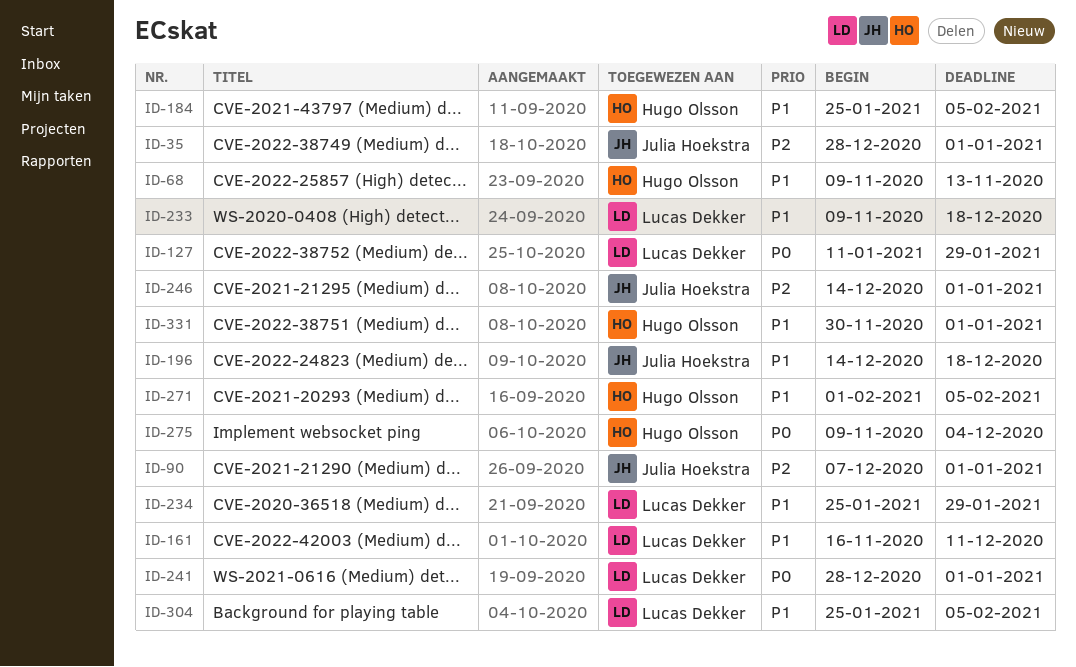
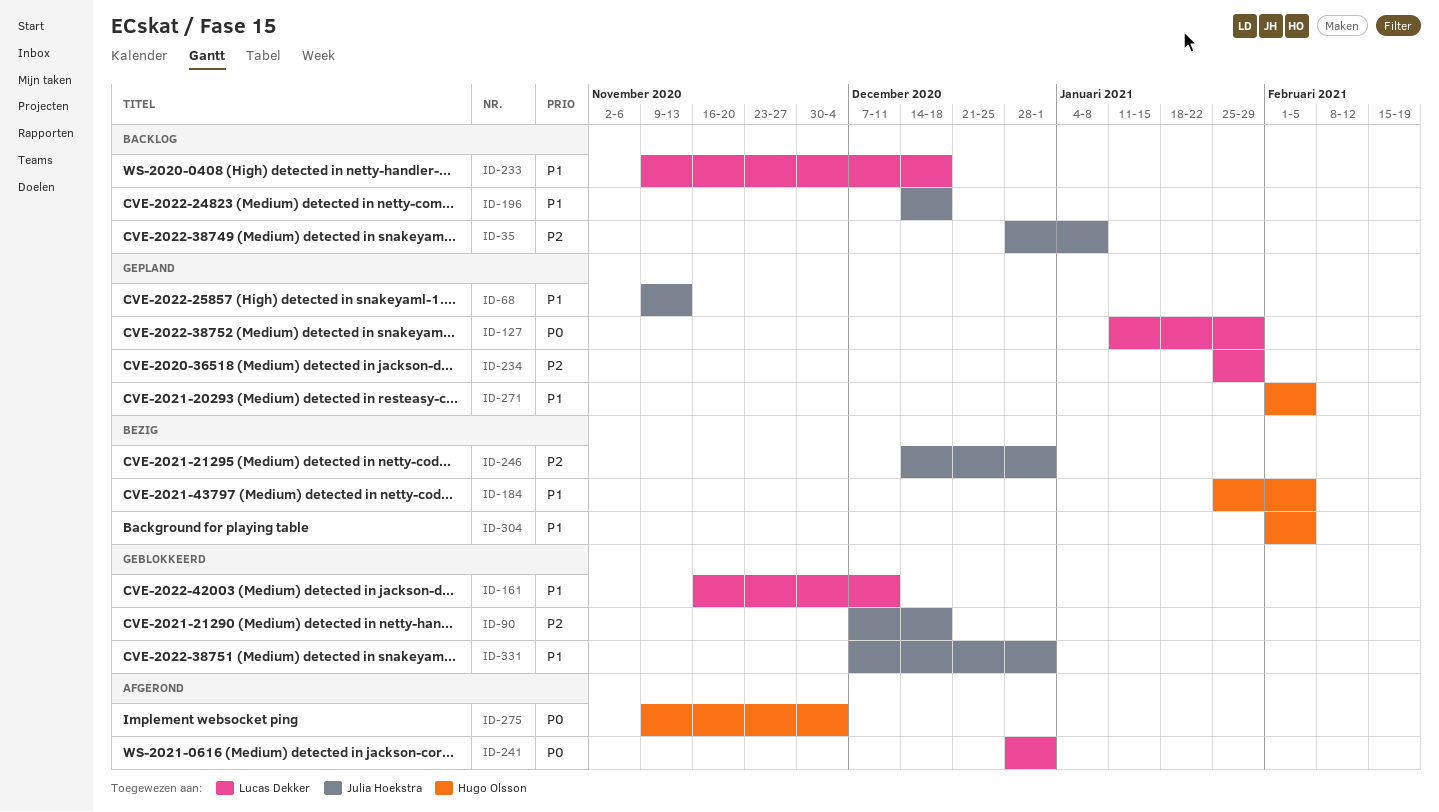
ID-35, due: Jan 1 -> Jan 8
ID-68, owner: Hugo Olsson -> Julia Hoekstra
ID-90, due: Jan 1 -> Dec 18
ID-234, priority: P1 -> P2
ID-304, owner: Lucas Dekker -> Hugo Olsson
ID-304, start: Jan 25 -> Feb 1
ID-331, owner: Hugo Olsson -> Julia Hoekstra
ID-331, start: Nov 30 -> Dec 7

